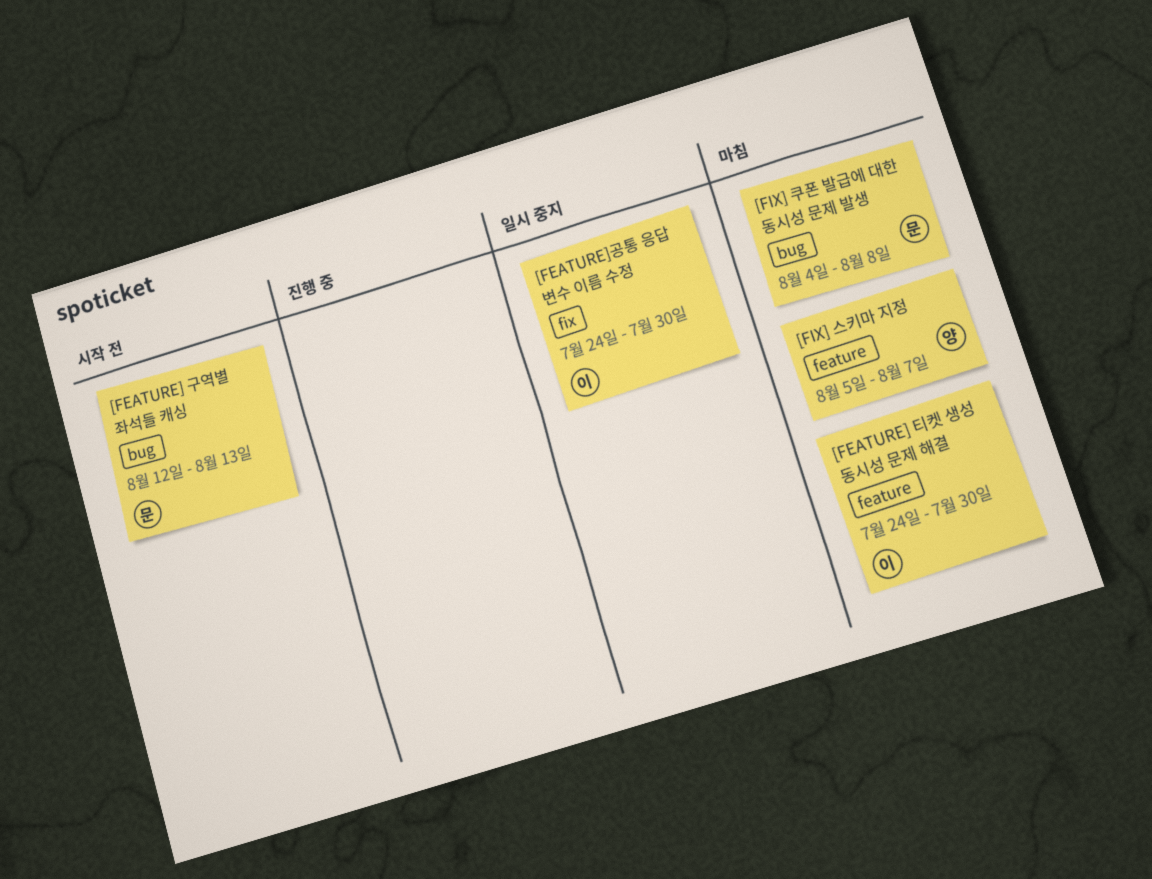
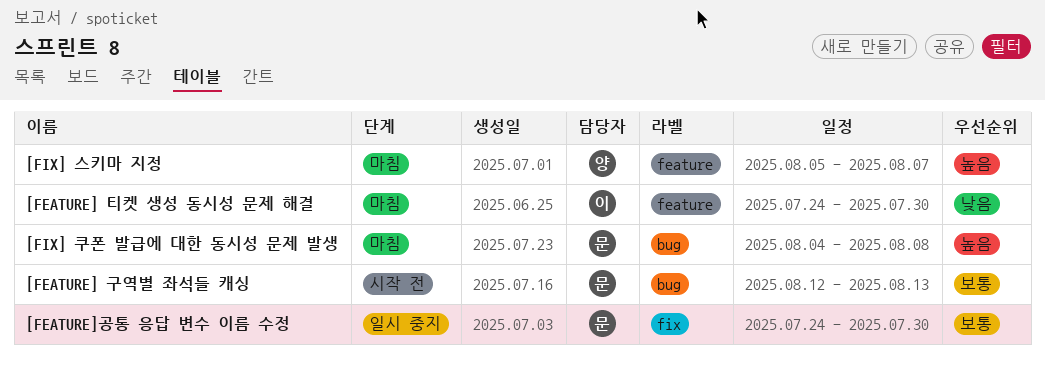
[FEATURE]공통 응답 변수 이름 수정, owner: 이 -> 문

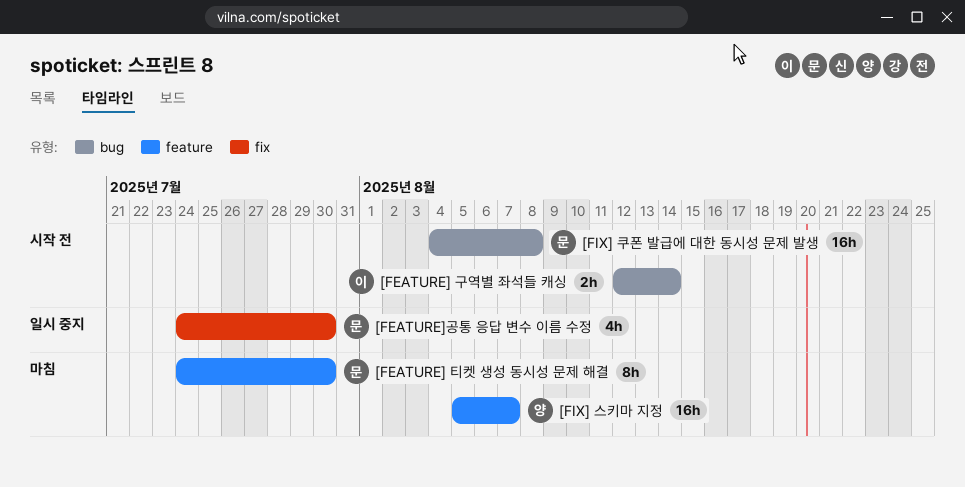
[FEATURE] 구역별 좌석들 캐싱, owner: 문 -> 이
[FEATURE] 구역별 좌석들 캐싱, due: Aug 13 -> Aug 14
[FEATURE] 티켓 생성 동시성 문제 해결, owner: 이 -> 문
[FIX] 쿠폰 발급에 대한 동시성 문제 발생, status: 마침 -> 시작 전

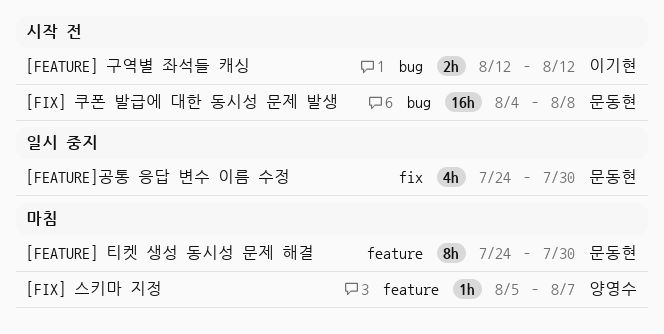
[FEATURE] 구역별 좌석들 캐싱, due: Aug 14 -> Aug 12
[FIX] 스키마 지정, estimate: 16h -> 1h

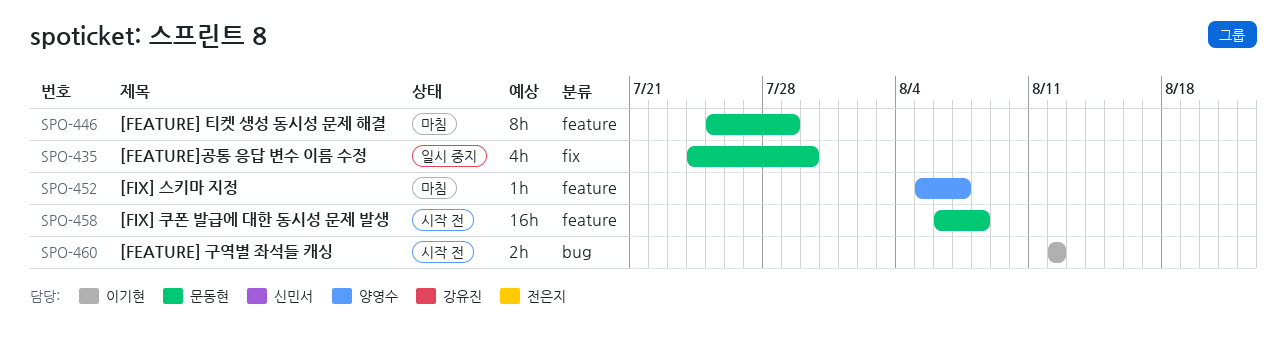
[FEATURE] 티켓 생성 동시성 문제 해결, start: Jul 24 -> Jul 25
[FEATURE] 티켓 생성 동시성 문제 해결, due: Jul 30 -> Jul 29
[FIX] 쿠폰 발급에 대한 동시성 문제 발생, label: bug -> feature
[FIX] 쿠폰 발급에 대한 동시성 문제 발생, start: Aug 4 -> Aug 6

